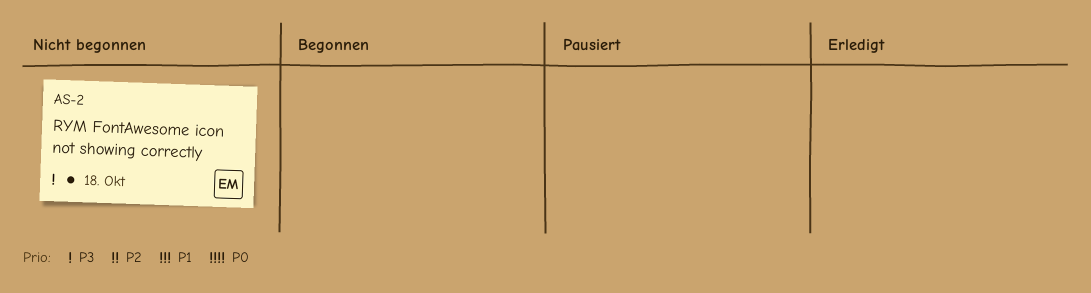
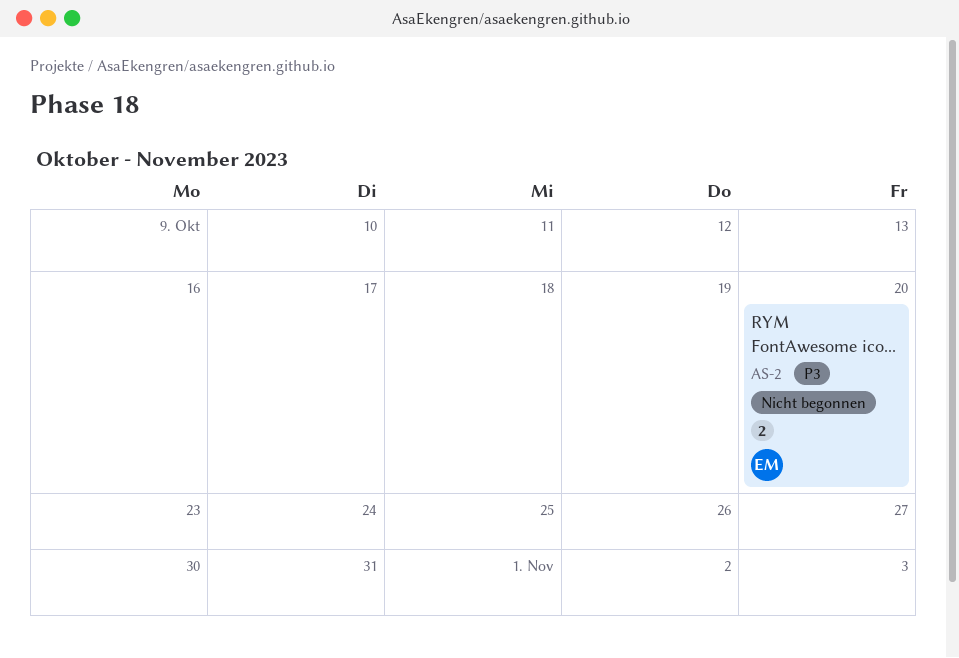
AS-2, estimate: 1 -> 2
AS-2, due: Oct 18 -> Oct 20

